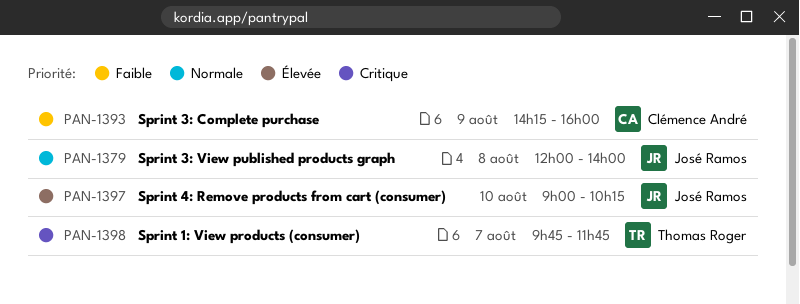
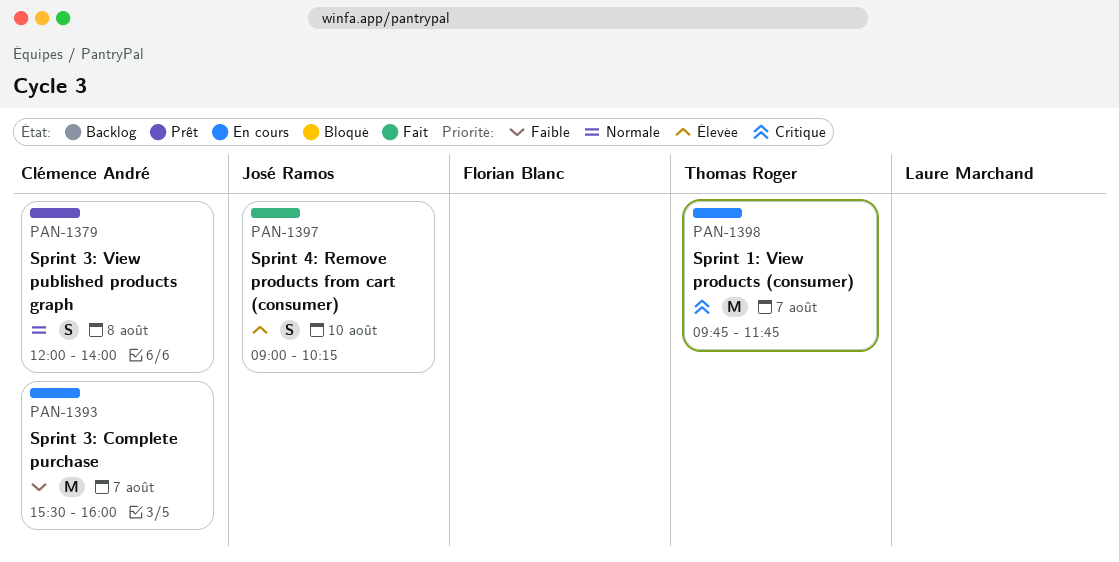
PAN-1379, owner: José Ramos -> Clémence André
PAN-1393, day: Aug 9 -> Aug 7
PAN-1393, begins: 14:15 -> 15:30

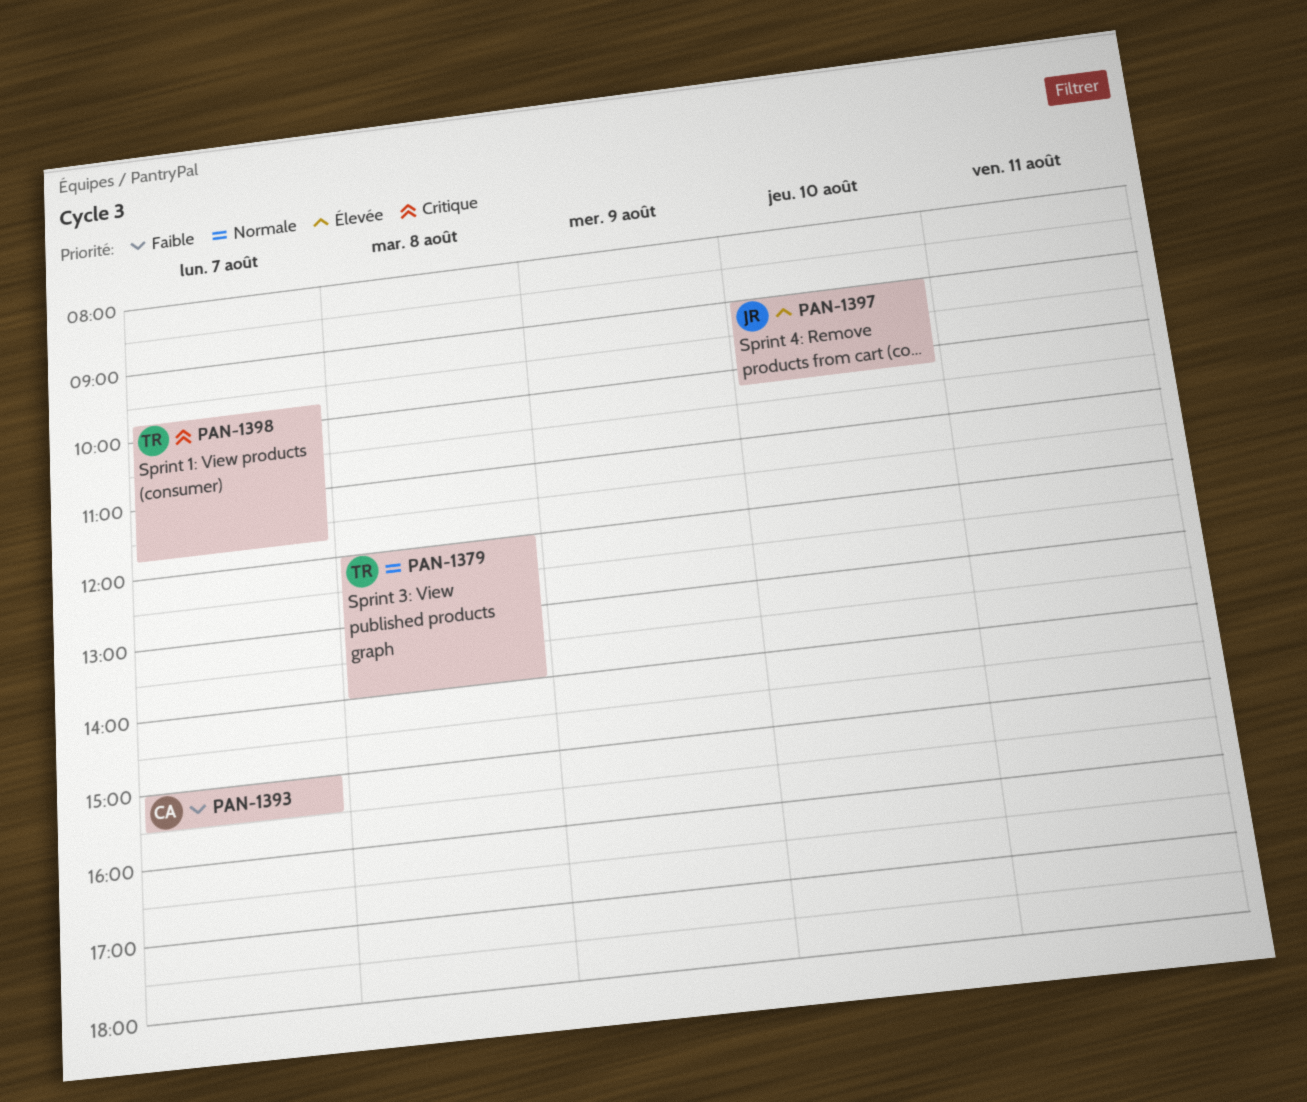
PAN-1379, owner: Clémence André -> Thomas Roger
PAN-1393, begins: 15:30 -> 15:00
PAN-1393, ends: 16:00 -> 15:30

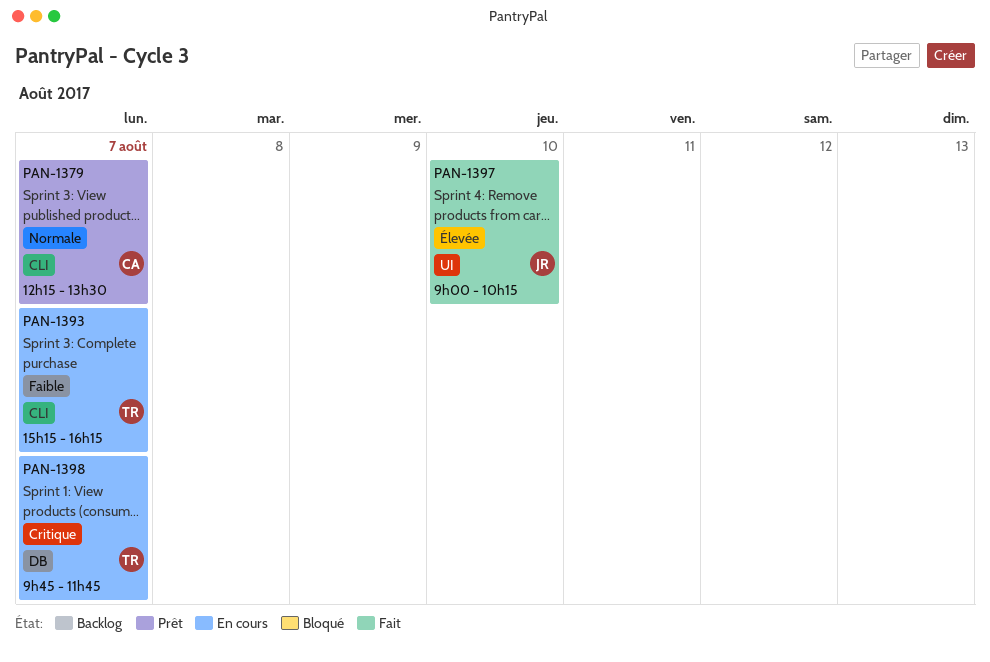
PAN-1379, owner: TR -> CA
PAN-1379, day: Aug 8 -> Aug 7
PAN-1379, begins: 12:00 -> 12:15
PAN-1379, ends: 14:00 -> 13:30
PAN-1393, owner: CA -> TR
PAN-1393, begins: 15:00 -> 15:15
PAN-1393, ends: 15:30 -> 16:15

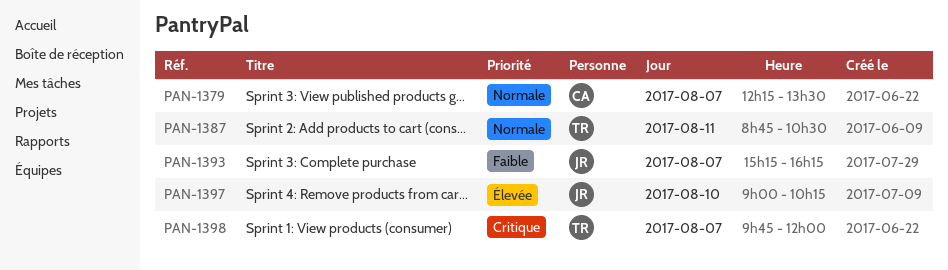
PAN-1387: none -> present
PAN-1393, owner: TR -> JR
PAN-1398, ends: 11:45 -> 12:00

